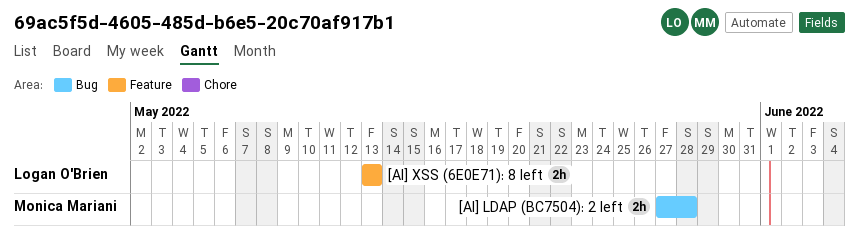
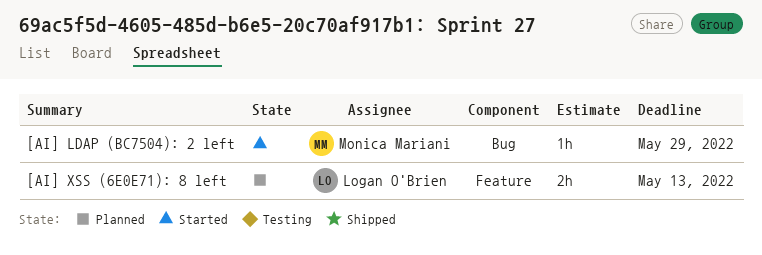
[AI] LDAP (BC7504): 2 left, estimate: 2h -> 1h
[AI] LDAP (BC7504): 2 left, due: May 28 -> May 29

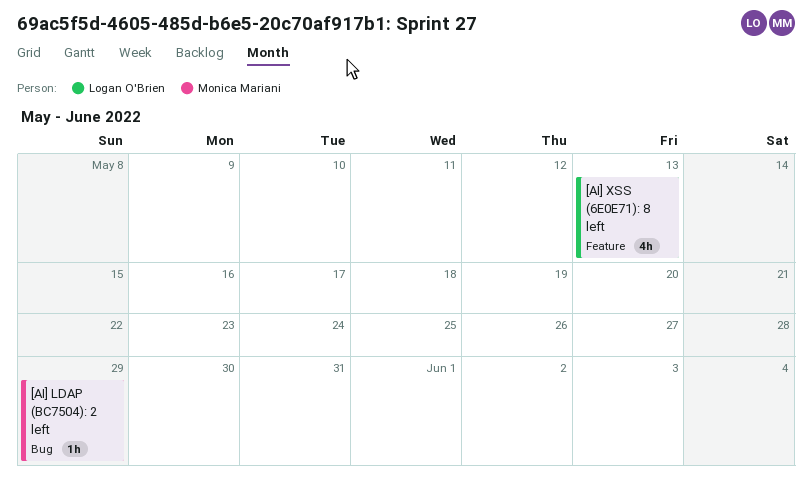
[AI] XSS (6E0E71): 8 left, estimate: 2h -> 4h

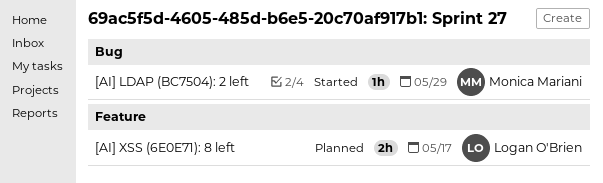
[AI] XSS (6E0E71): 8 left, estimate: 4h -> 2h
[AI] XSS (6E0E71): 8 left, due: May 13 -> May 17

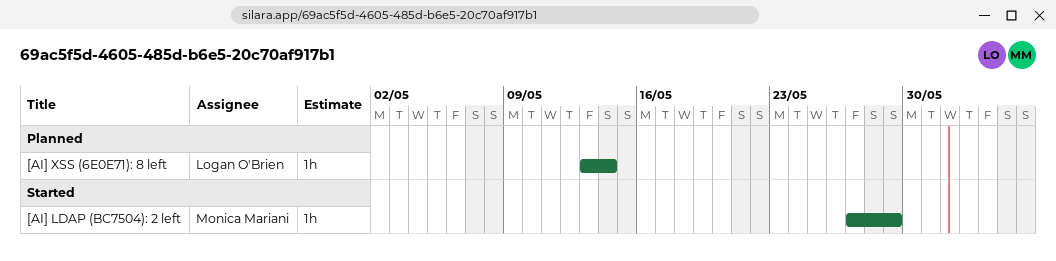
[AI] XSS (6E0E71): 8 left, estimate: 2h -> 1h
[AI] XSS (6E0E71): 8 left, due: May 17 -> May 14

